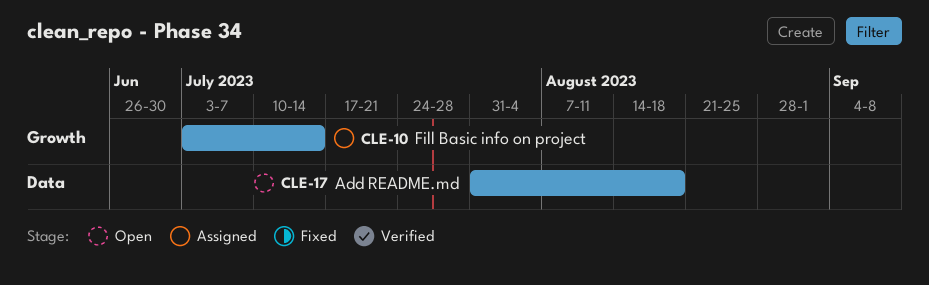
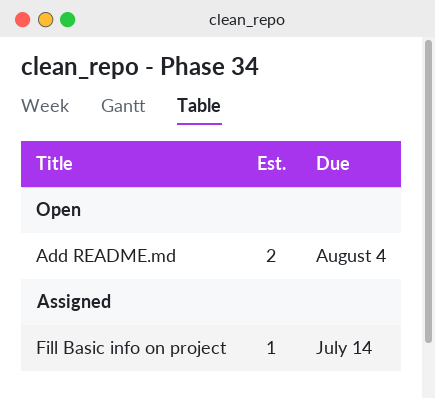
Add README.md, due: Aug 18 -> Aug 4

